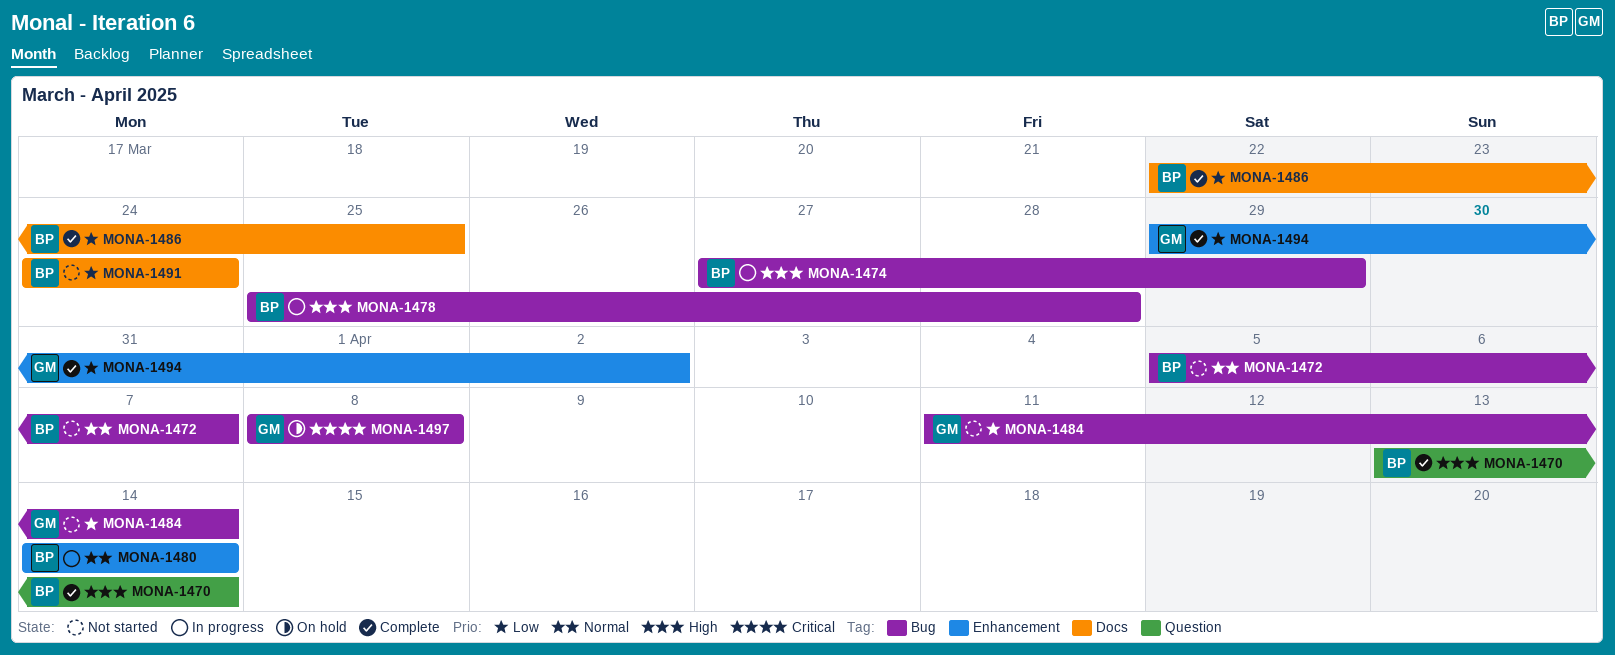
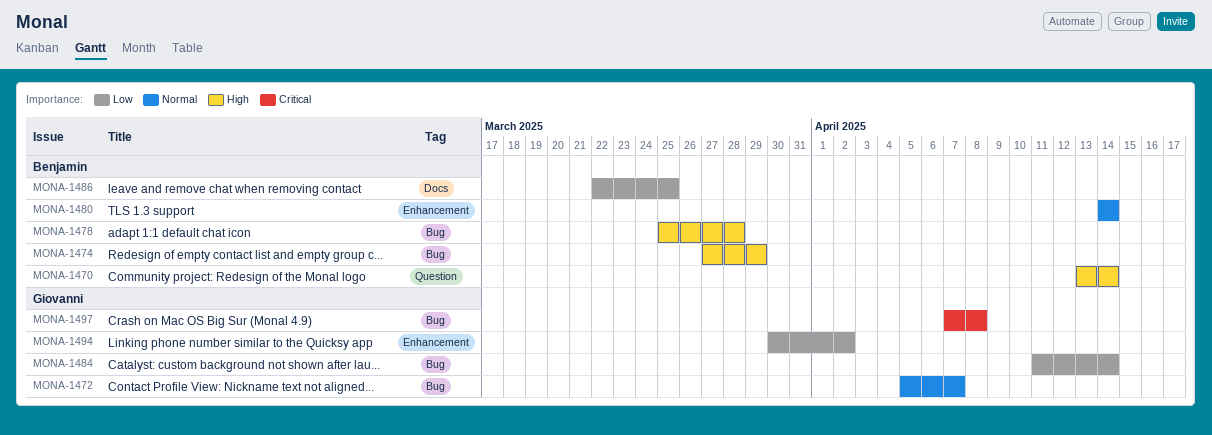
MONA-1472, owner: Benjamin -> Giovanni
MONA-1491: present -> none
MONA-1494, start: Mar 29 -> Mar 30
MONA-1497, start: Apr 8 -> Apr 7

